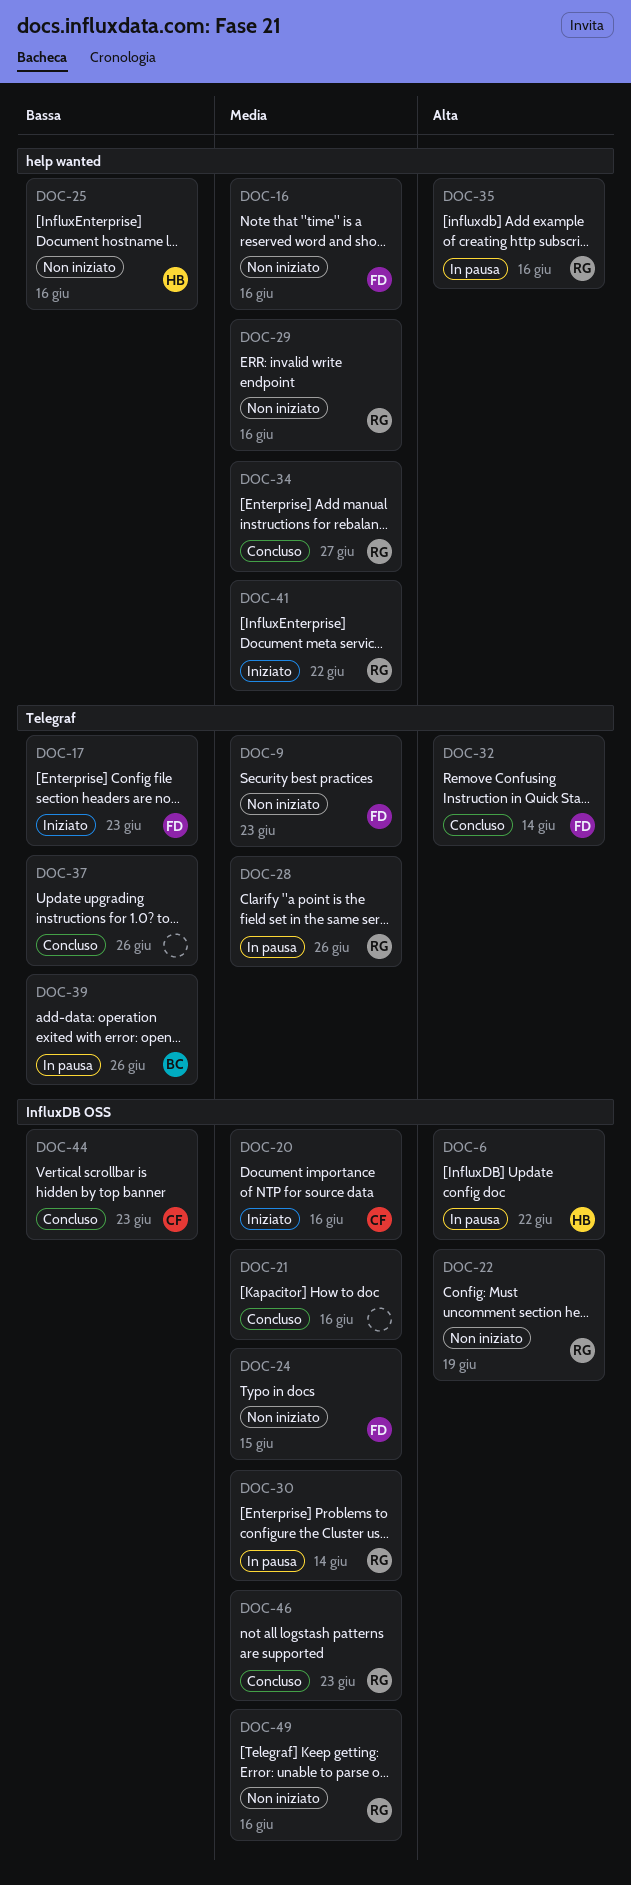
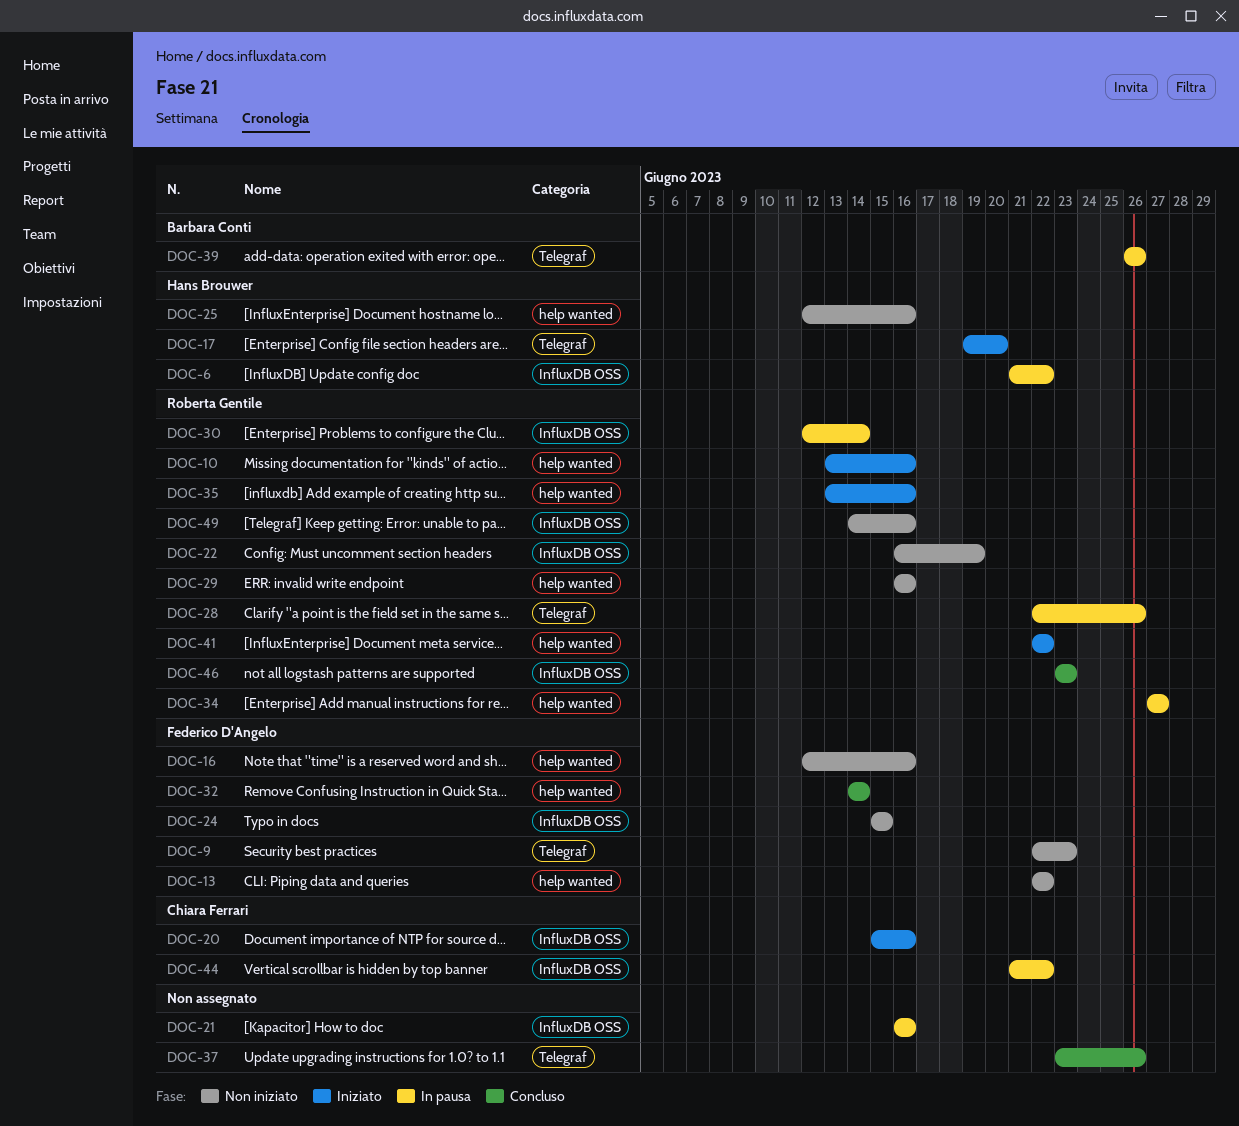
DOC-10: none -> present
DOC-13: none -> present
DOC-17, owner: Federico D'Angelo -> Hans Brouwer
DOC-17, due: Jun 23 -> Jun 20
DOC-21, status: Concluso -> In pausa
DOC-32, label: Telegraf -> help wanted
DOC-34, status: Concluso -> In pausa
DOC-35, status: In pausa -> Iniziato
DOC-44, status: Concluso -> In pausa
DOC-44, due: Jun 23 -> Jun 22

